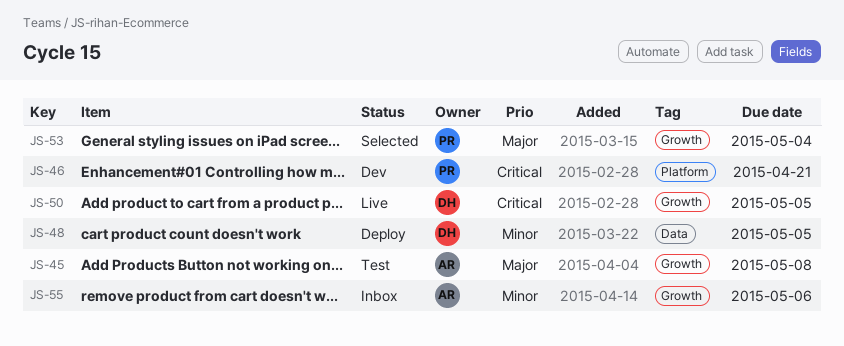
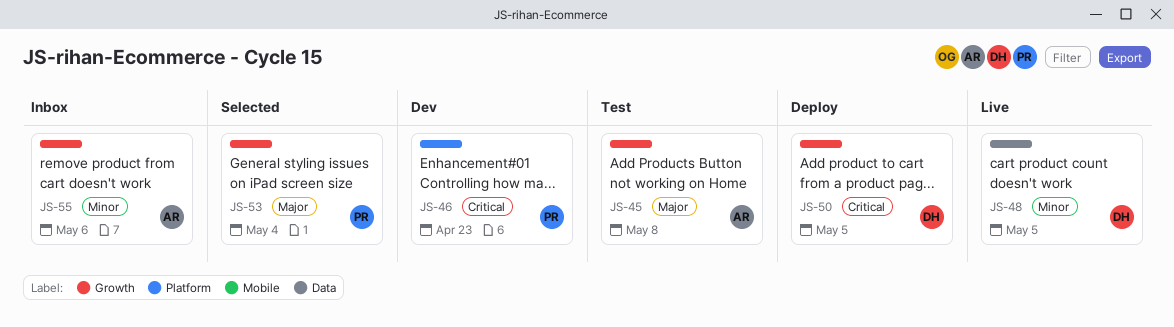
JS-46, due: Apr 21 -> Apr 23
JS-48, status: Deploy -> Live
JS-50, status: Live -> Deploy

